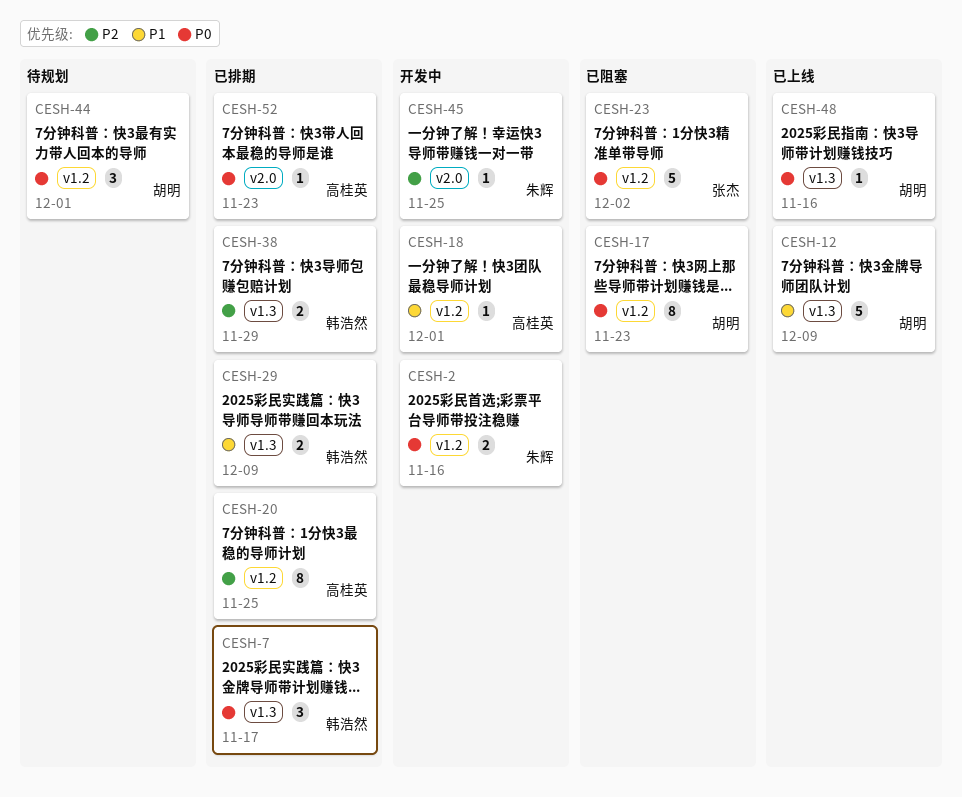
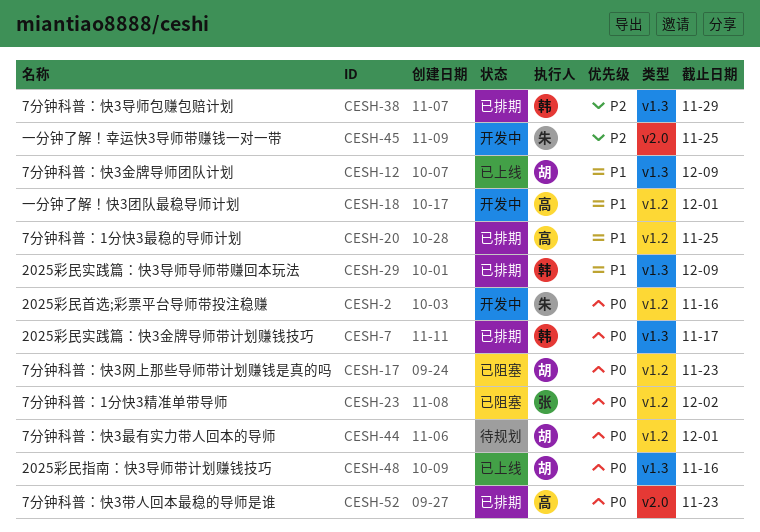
CESH-20, priority: P2 -> P1

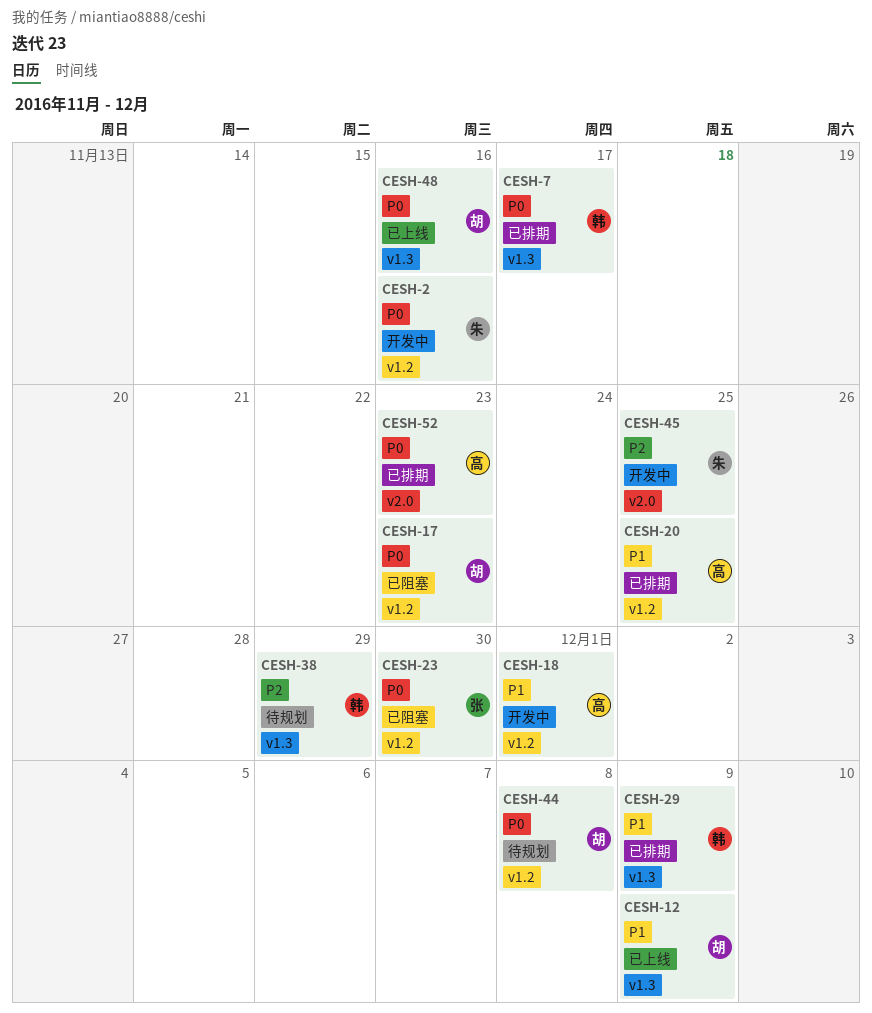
CESH-23, due: Dec 2 -> Nov 30
CESH-38, status: 已排期 -> 待规划
CESH-44, due: Dec 1 -> Dec 8

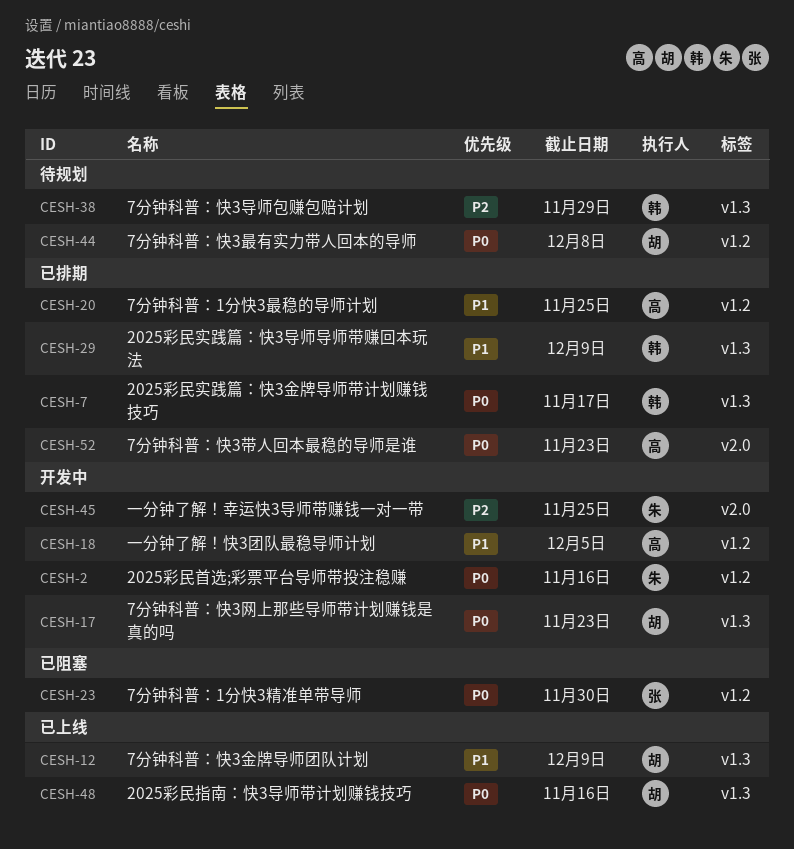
CESH-17, status: 已阻塞 -> 开发中
CESH-17, label: v1.2 -> v1.3
CESH-18, due: Dec 1 -> Dec 5

